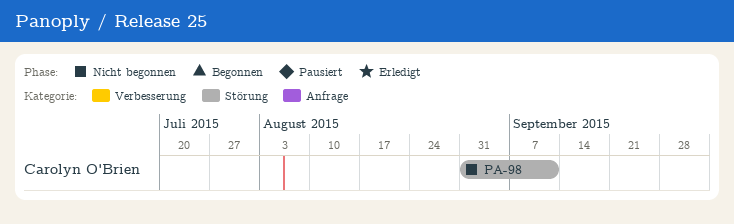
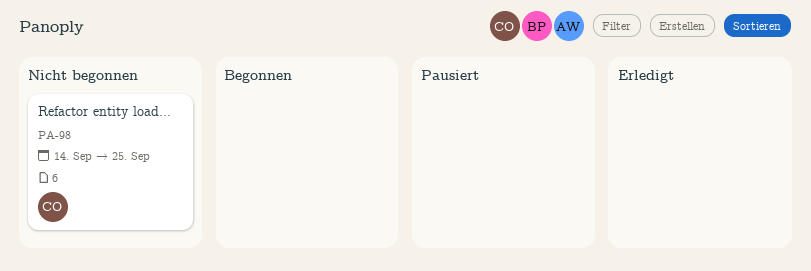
PA-98, start: Aug 31 -> Sep 14
PA-98, due: Sep 11 -> Sep 25

